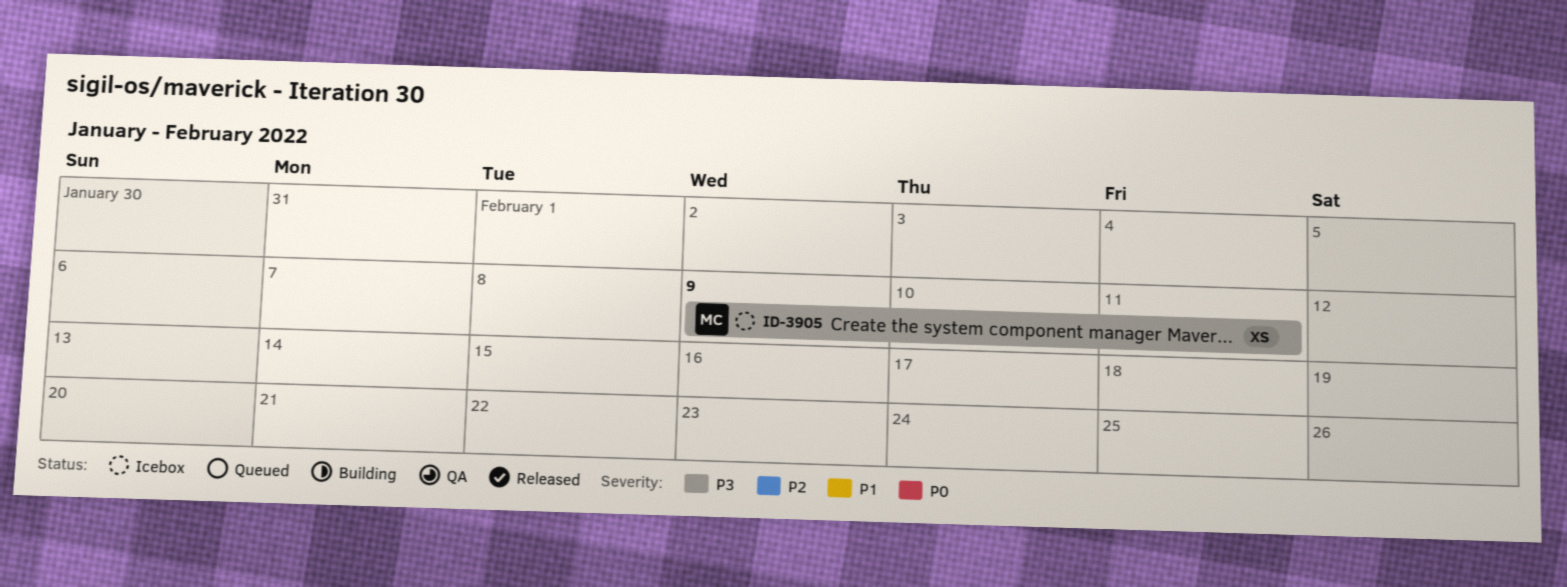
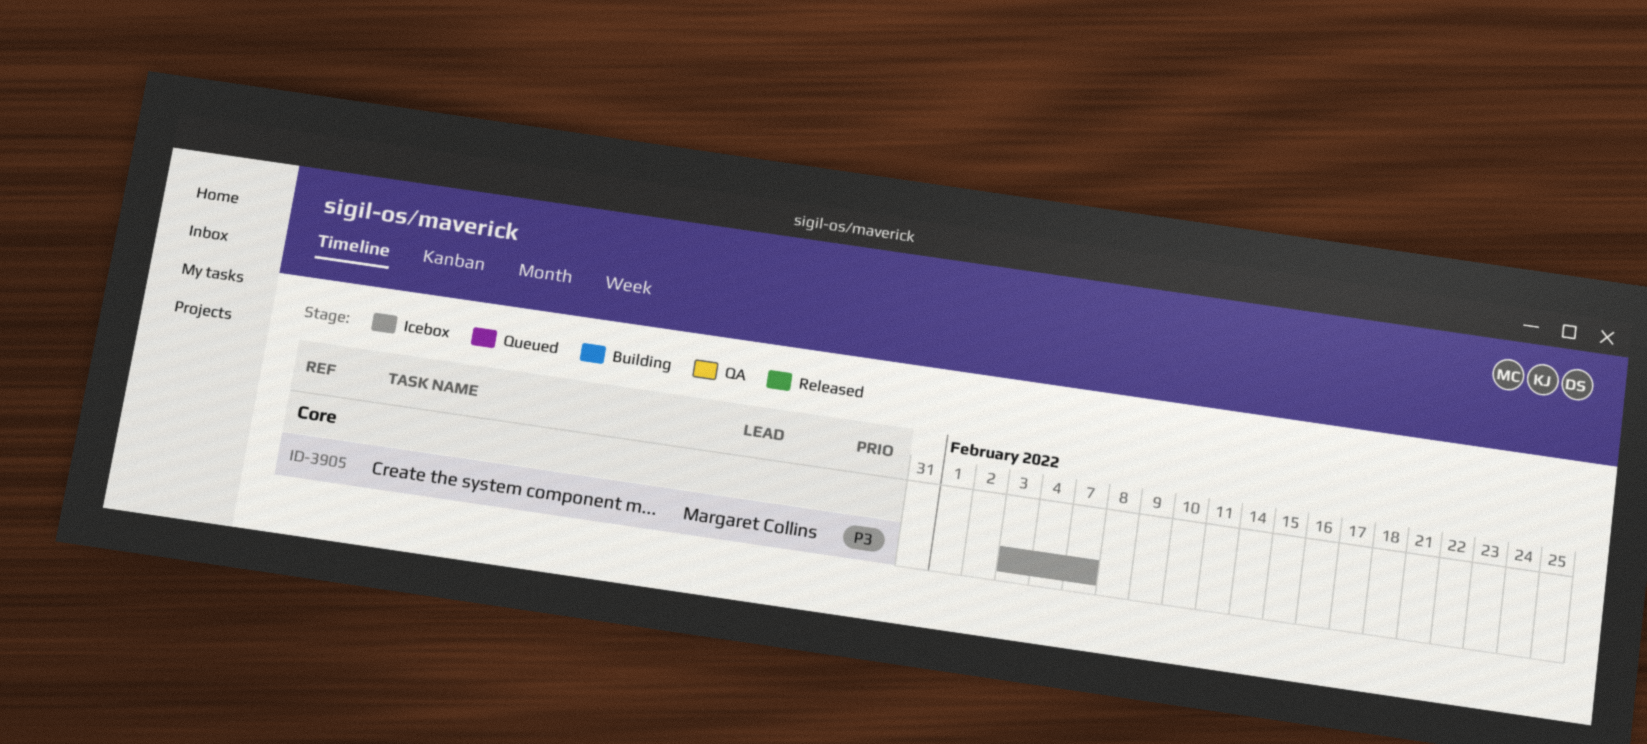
ID-3905, start: Feb 9 -> Feb 3
ID-3905, due: Feb 11 -> Feb 7

